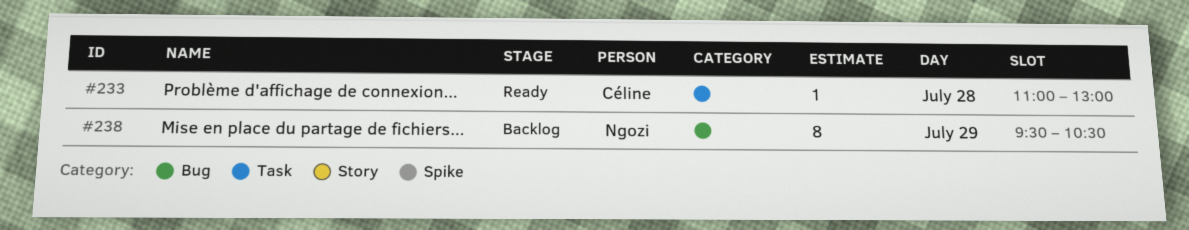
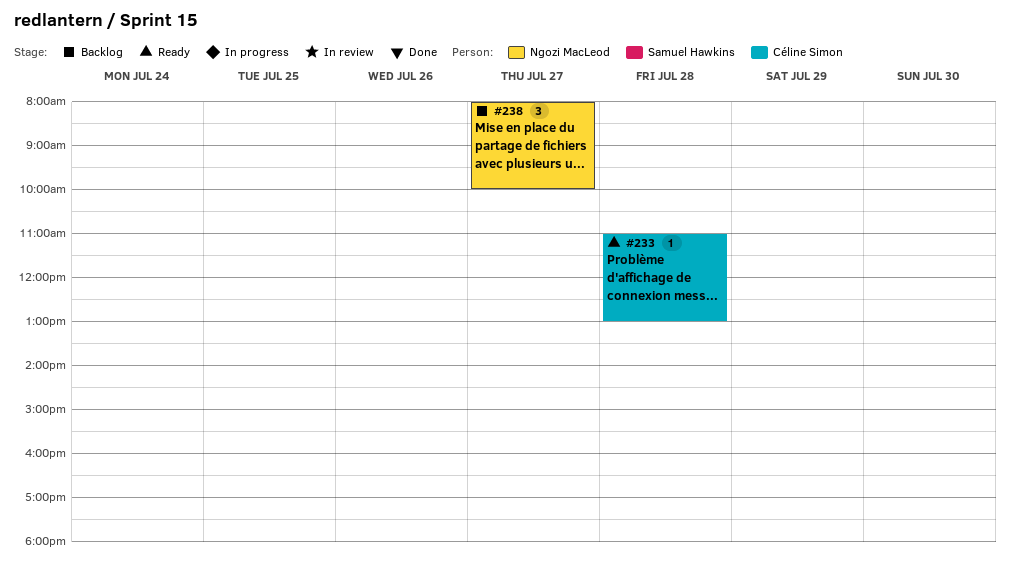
#238, estimate: 8 -> 3
#238, day: Jul 29 -> Jul 27
#238, begins: 09:30 -> 08:00
#238, ends: 10:30 -> 10:00

